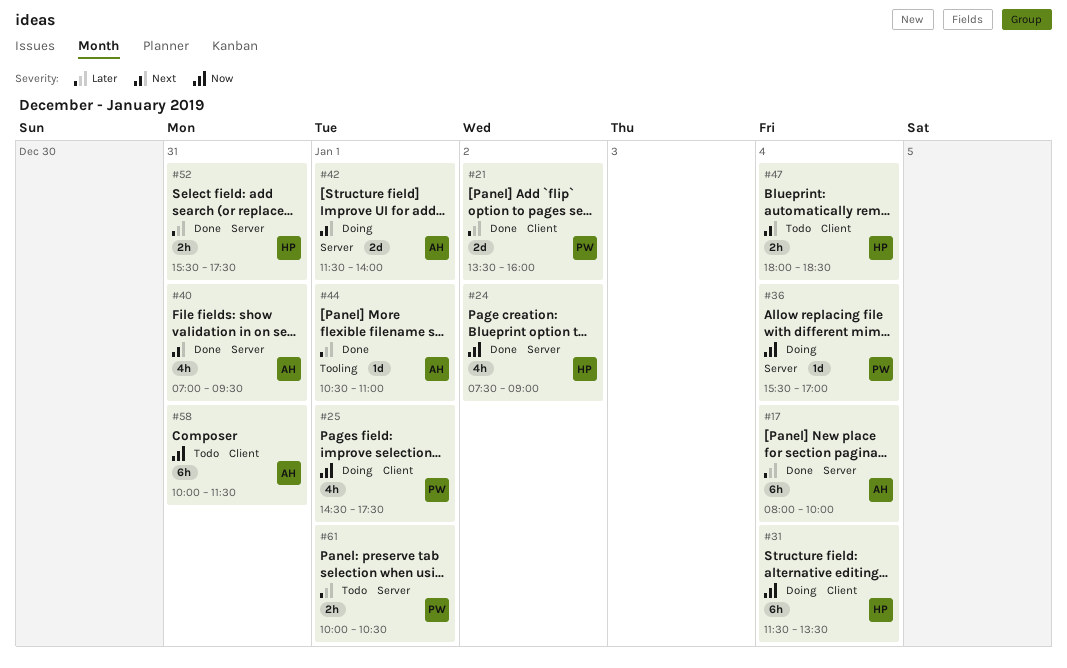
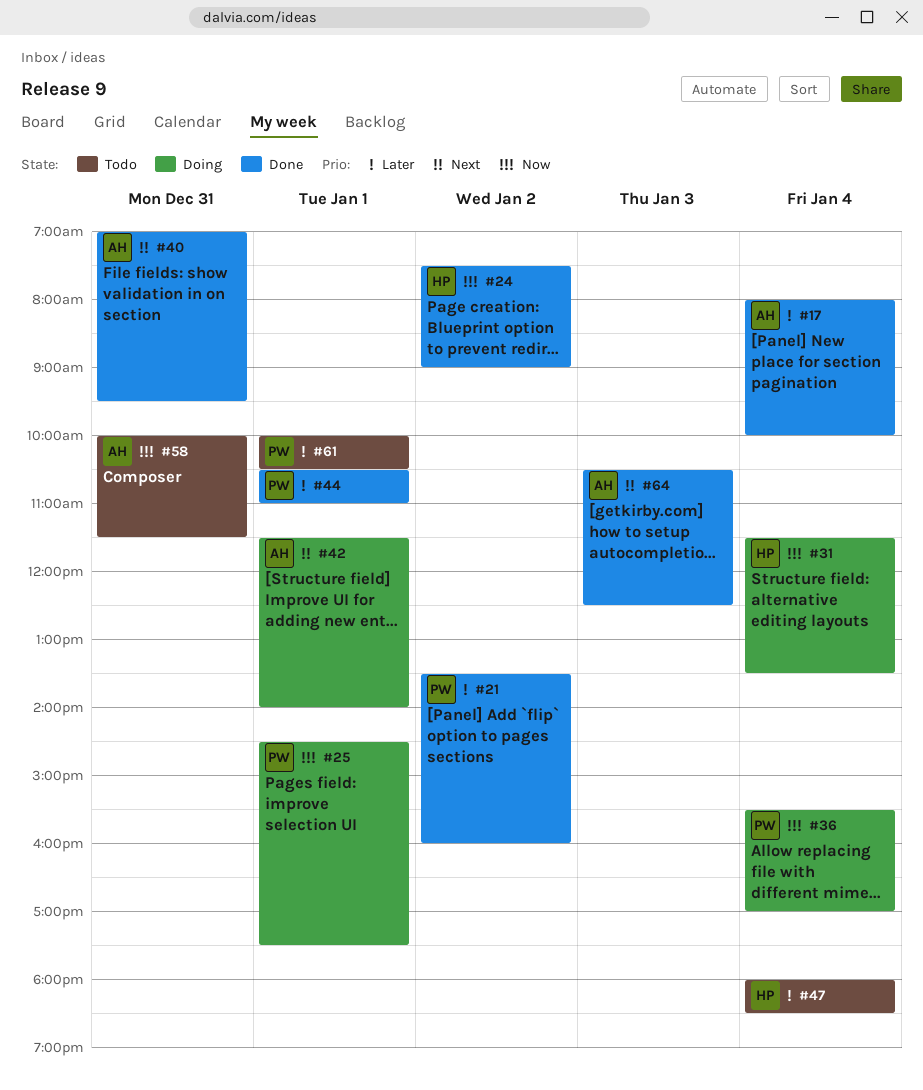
#44, owner: AH -> PW
#47, priority: Next -> Later
#52: present -> none
#64: none -> present

